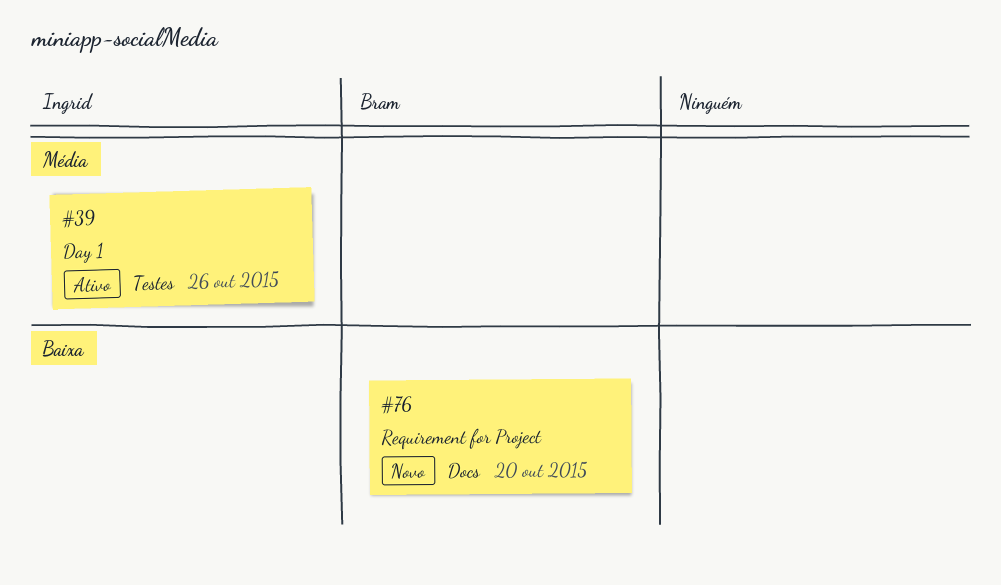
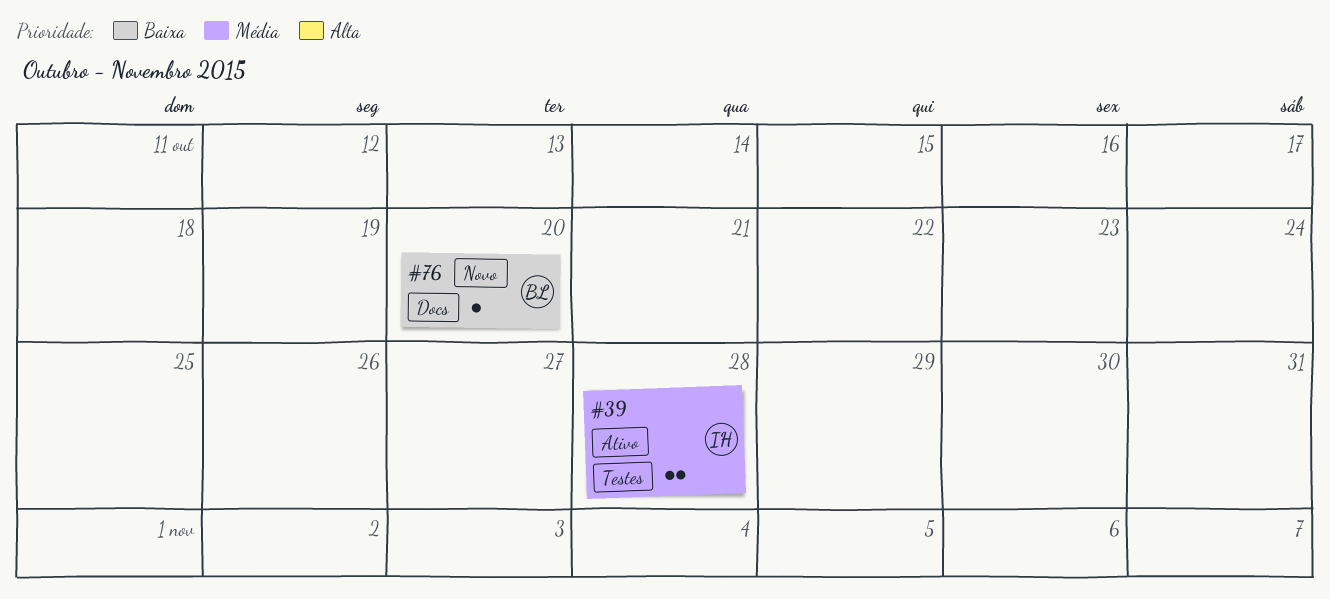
#39, due: Oct 26 -> Oct 28

